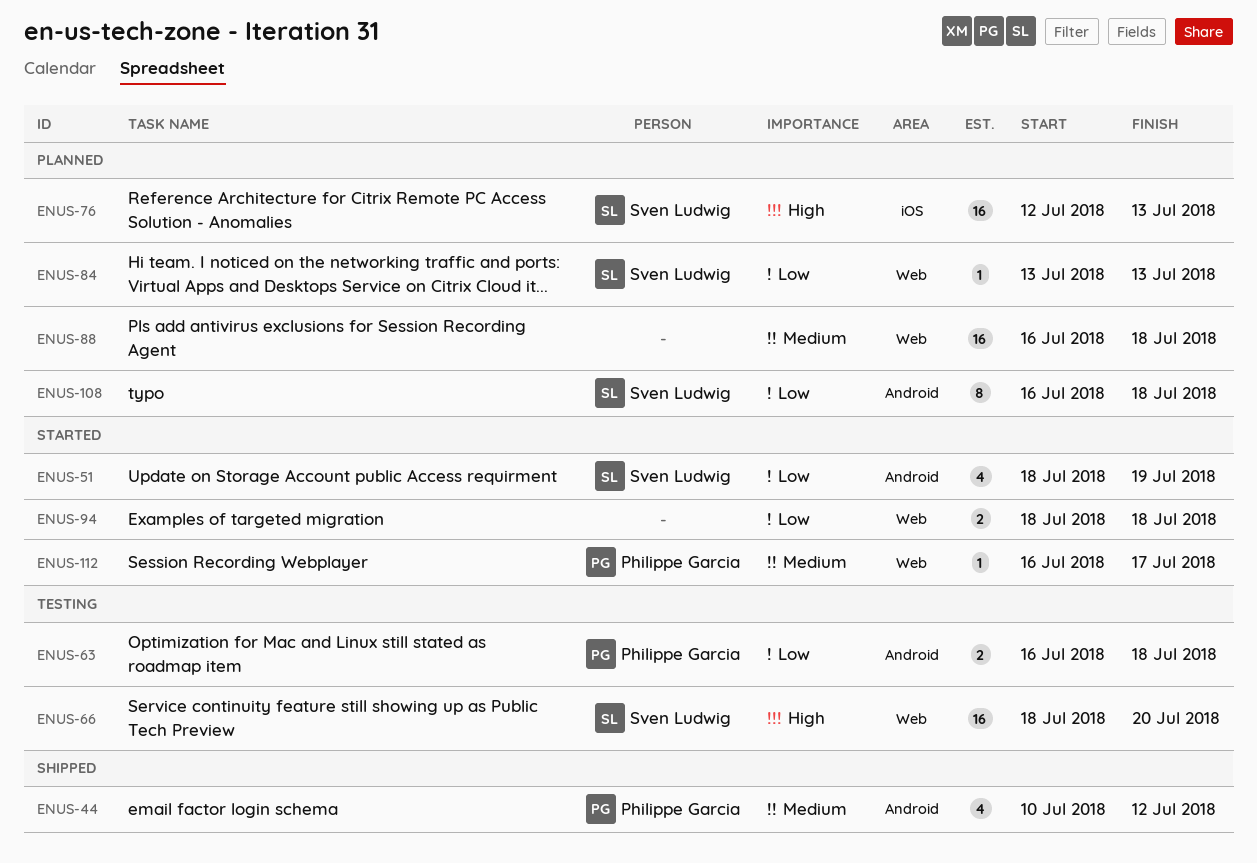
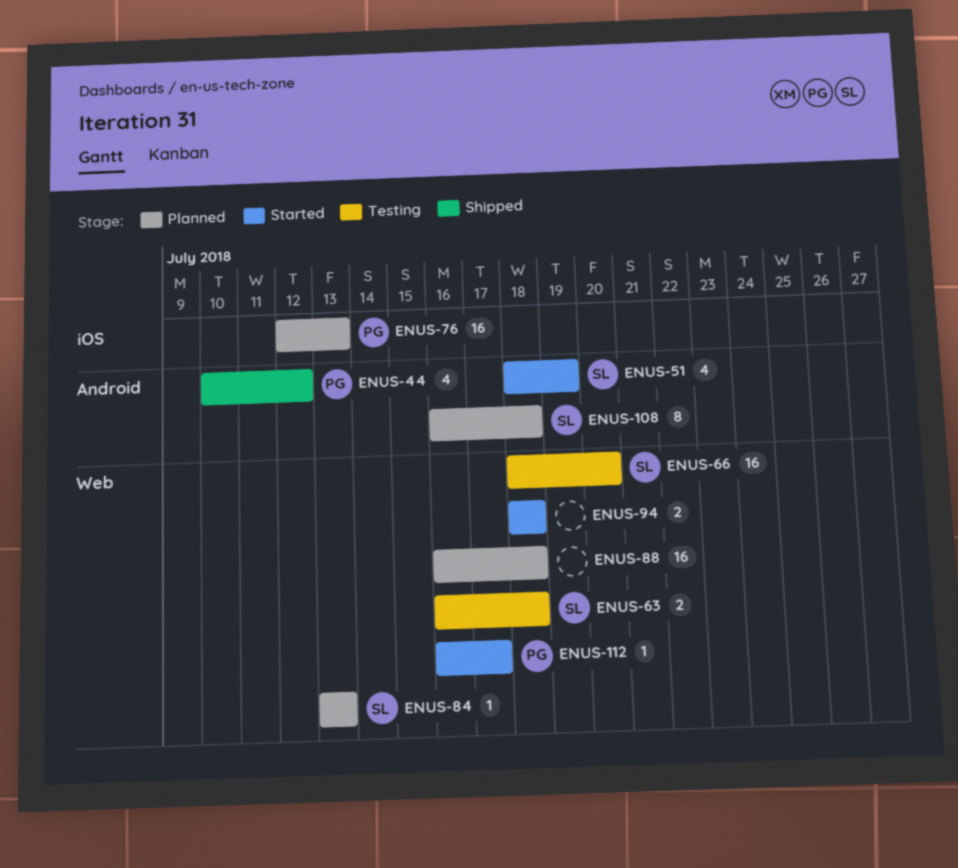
ENUS-63, owner: Philippe Garcia -> Sven Ludwig
ENUS-63, label: Android -> Web
ENUS-76, owner: Sven Ludwig -> Philippe Garcia

